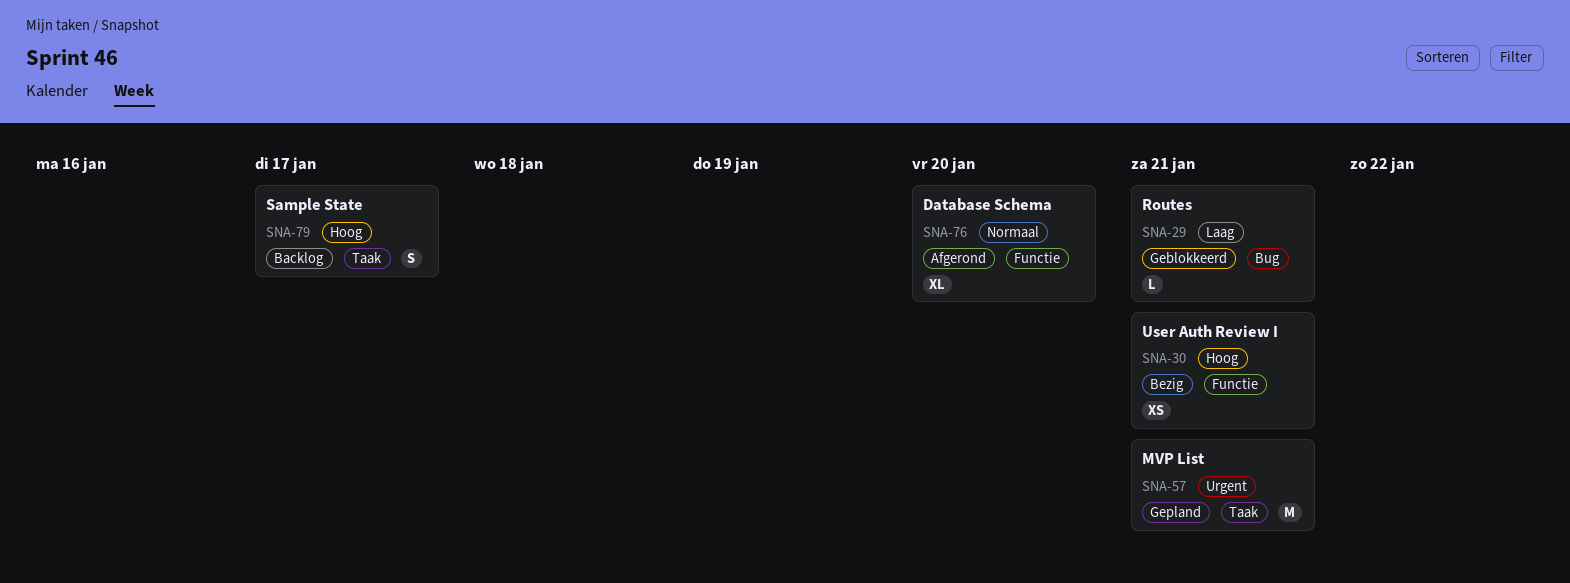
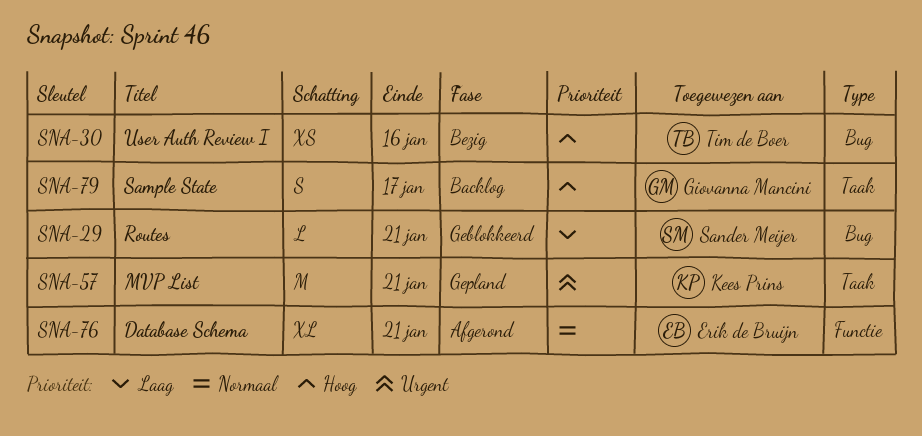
SNA-30, label: Functie -> Bug
SNA-30, due: Jan 21 -> Jan 16
SNA-76, due: Jan 20 -> Jan 21

